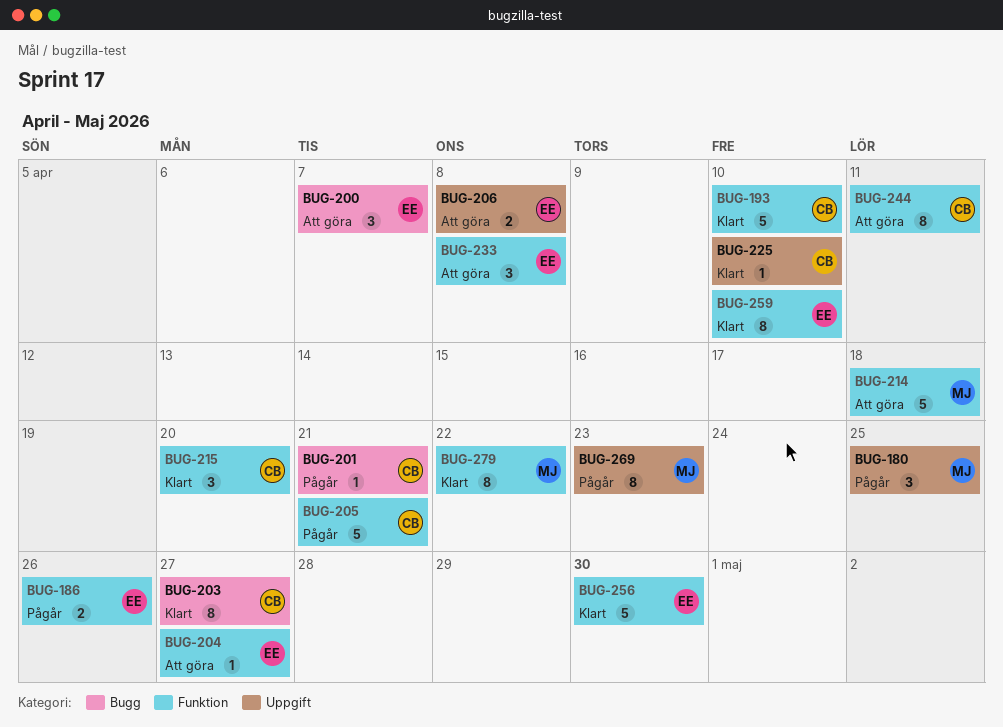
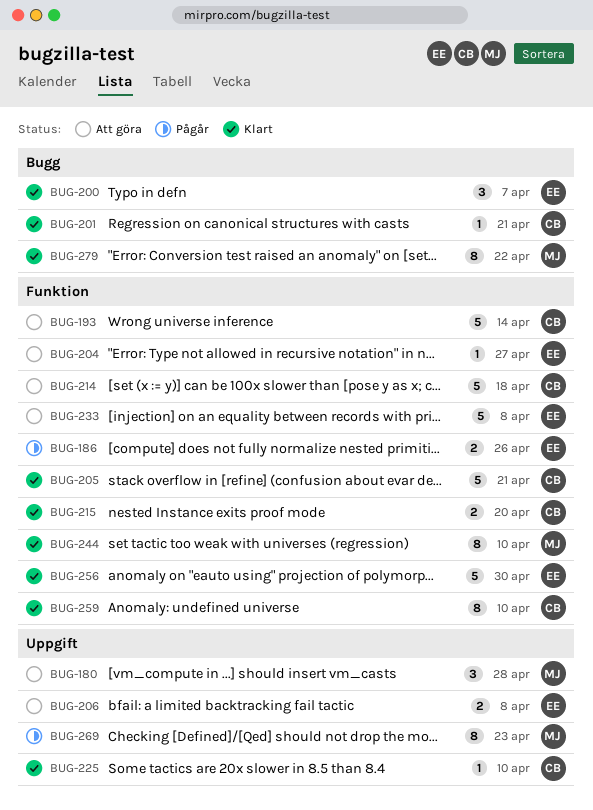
BUG-180, status: Pågår -> Att göra
BUG-180, due: Apr 25 -> Apr 28
BUG-193, status: Klart -> Att göra
BUG-193, due: Apr 10 -> Apr 14
BUG-200, status: Att göra -> Klart
BUG-201, status: Pågår -> Klart
BUG-203: present -> none
BUG-205, status: Pågår -> Klart
BUG-214, owner: MJ -> CB
BUG-215, estimate: 3 -> 2
BUG-233, estimate: 3 -> 5
BUG-244, status: Att göra -> Klart
BUG-244, owner: CB -> MJ
BUG-244, due: Apr 11 -> Apr 10
BUG-259, owner: EE -> CB
BUG-279, label: Funktion -> Bugg

